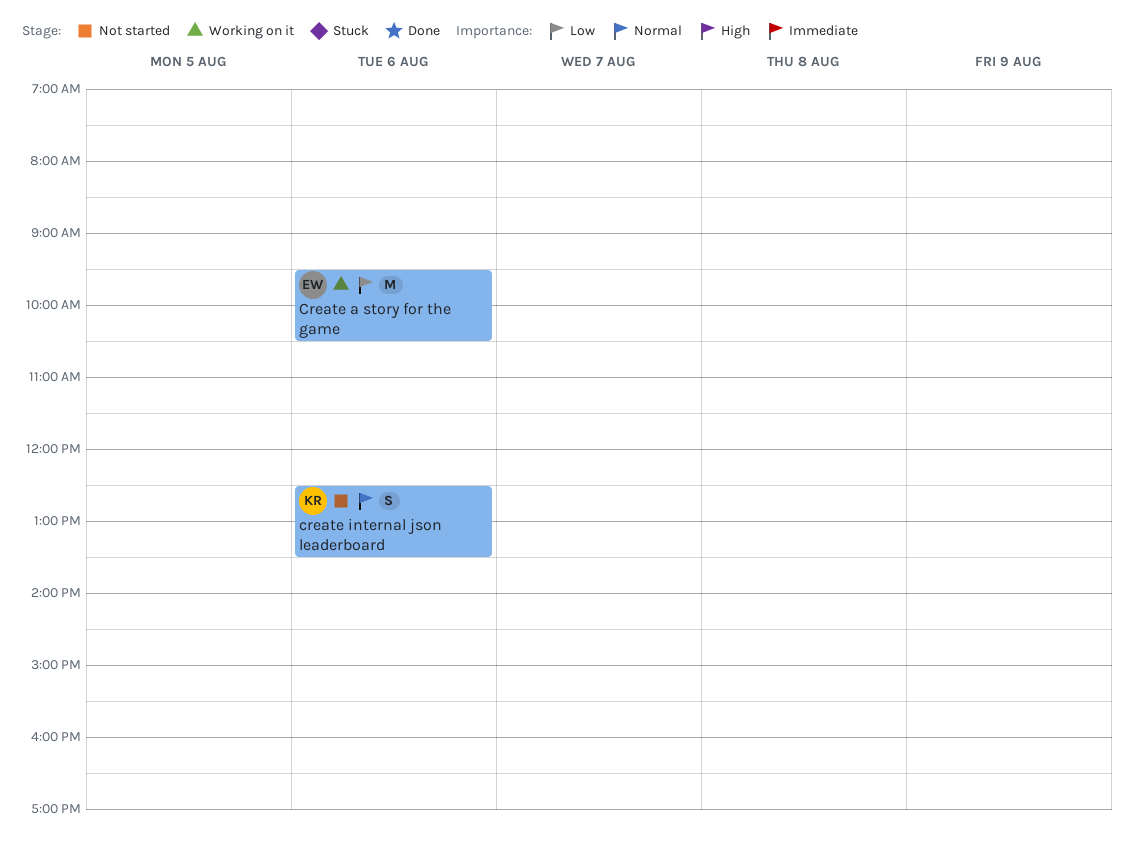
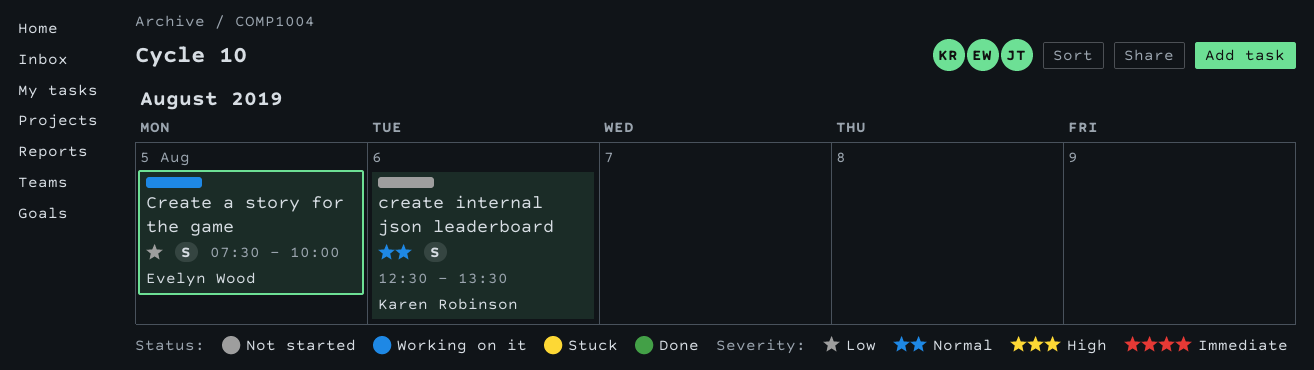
Create a story for the game, estimate: M -> S
Create a story for the game, day: Aug 6 -> Aug 5
Create a story for the game, begins: 09:30 -> 07:30
Create a story for the game, ends: 10:30 -> 10:00

